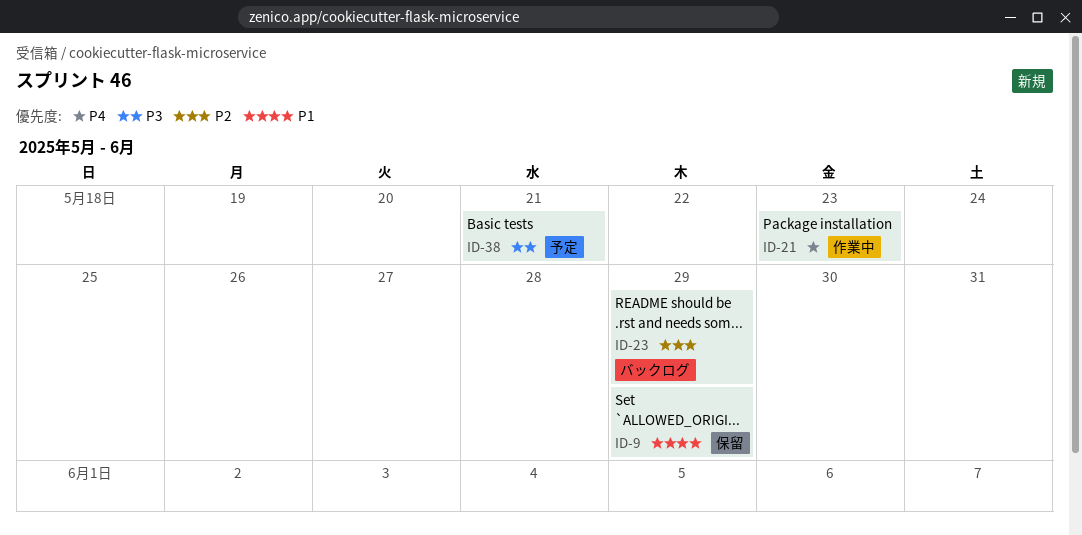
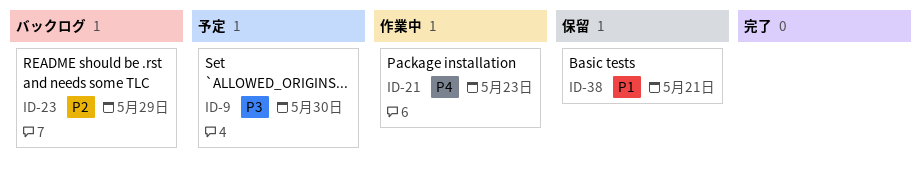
ID-9, status: 保留 -> 予定
ID-9, priority: P1 -> P3
ID-9, due: May 29 -> May 30
ID-38, status: 予定 -> 保留
ID-38, priority: P3 -> P1

